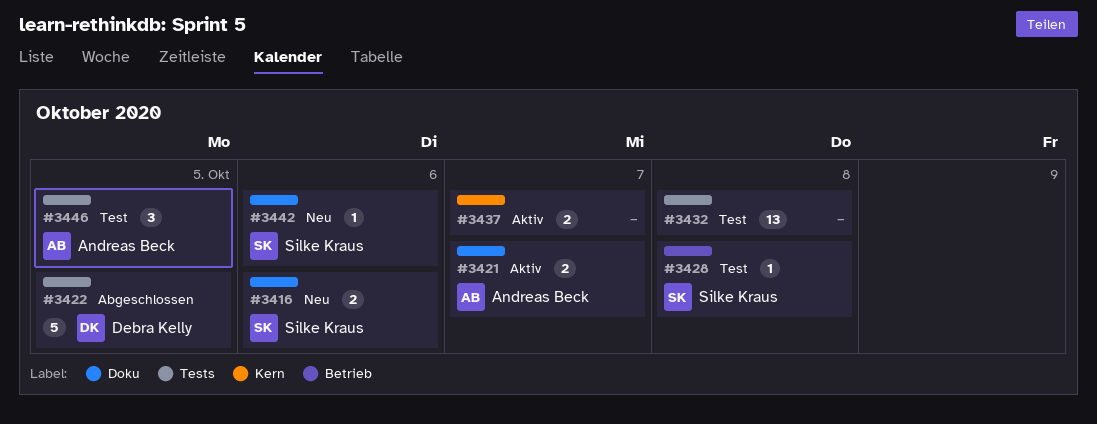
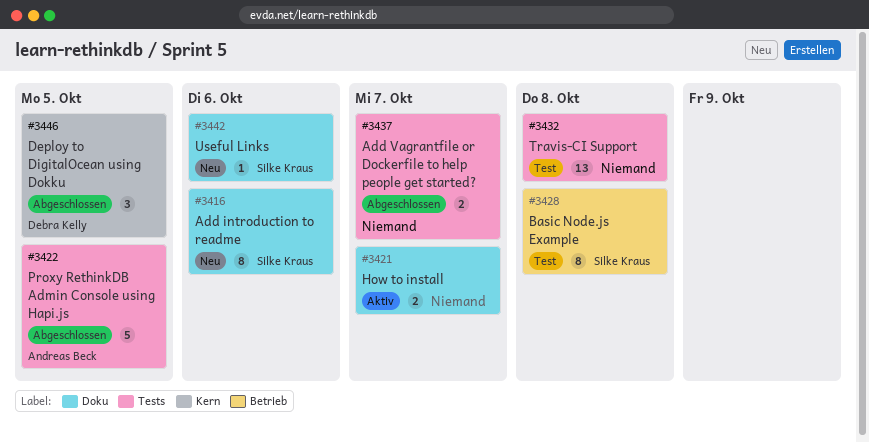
#3416, estimate: 2 -> 8
#3421, owner: Andreas Beck -> none
#3422, owner: Debra Kelly -> Andreas Beck
#3428, estimate: 1 -> 8
#3437, status: Aktiv -> Abgeschlossen
#3437, label: Kern -> Tests
#3446, status: Test -> Abgeschlossen
#3446, owner: Andreas Beck -> Debra Kelly
#3446, label: Tests -> Kern

